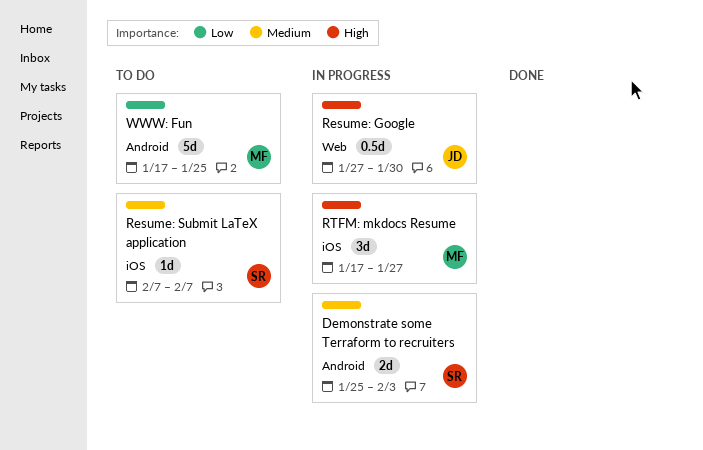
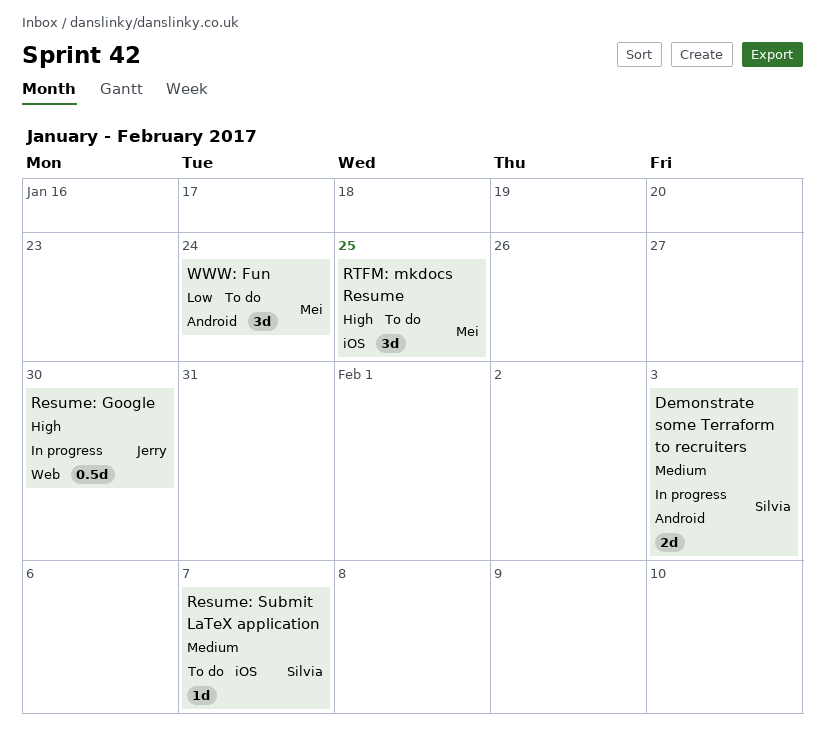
RTFM: mkdocs Resume, status: In progress -> To do
RTFM: mkdocs Resume, due: Jan 27 -> Jan 25
WWW: Fun, estimate: 5d -> 3d
WWW: Fun, due: Jan 25 -> Jan 24

